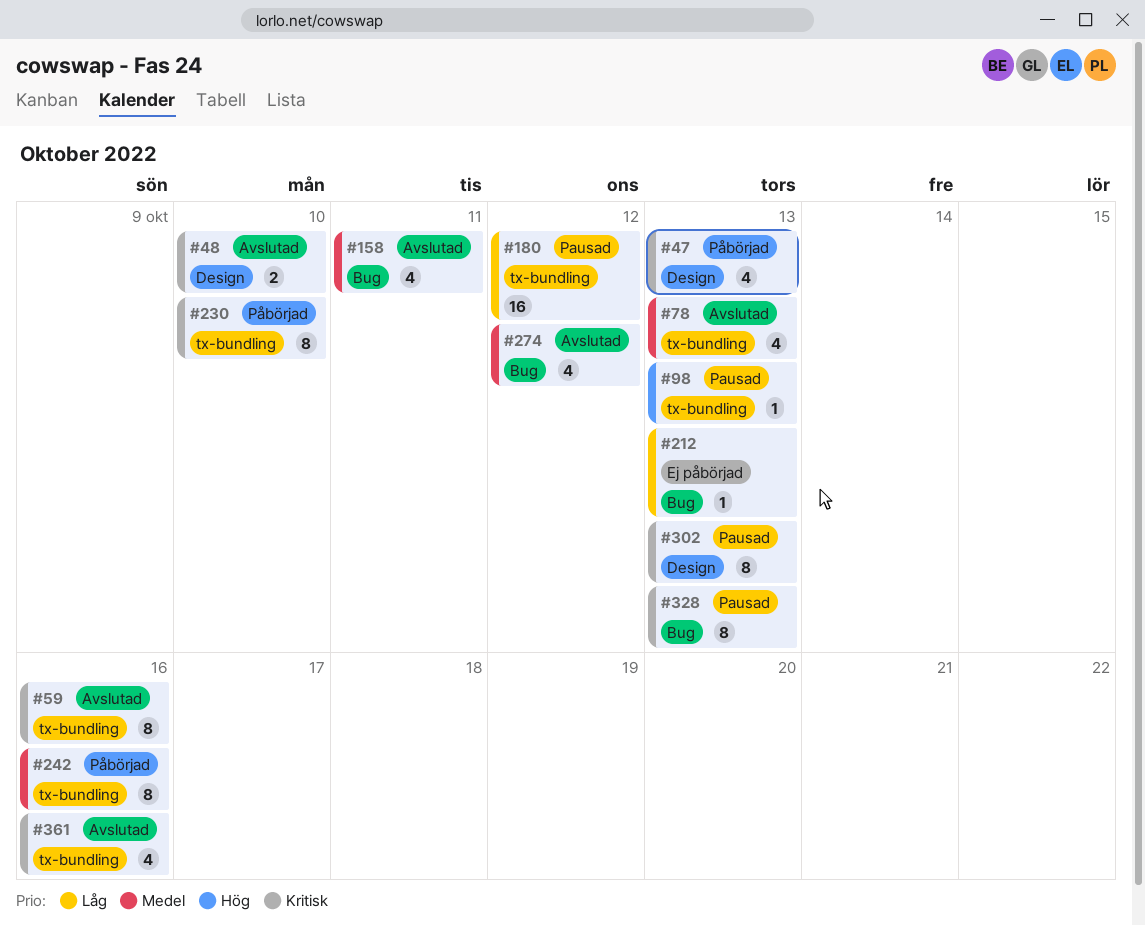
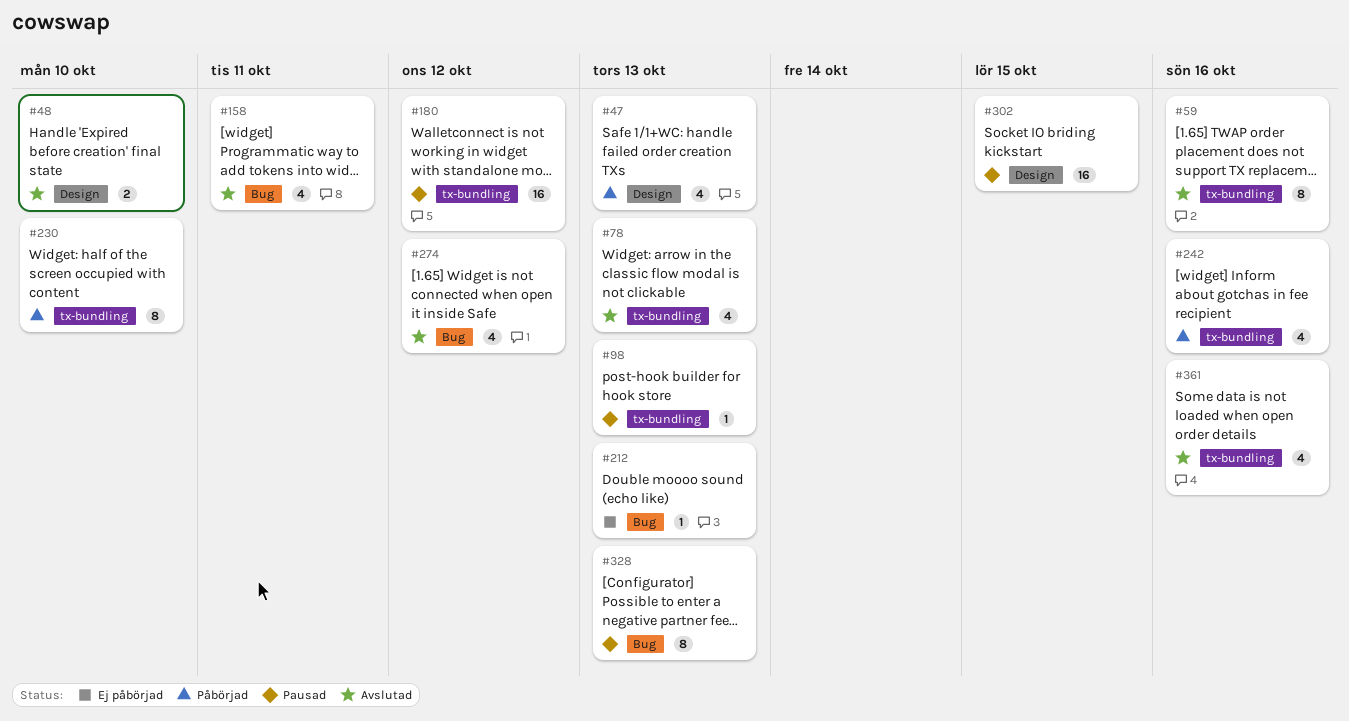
#242, estimate: 8 -> 4
#302, estimate: 8 -> 16
#302, due: Oct 13 -> Oct 15

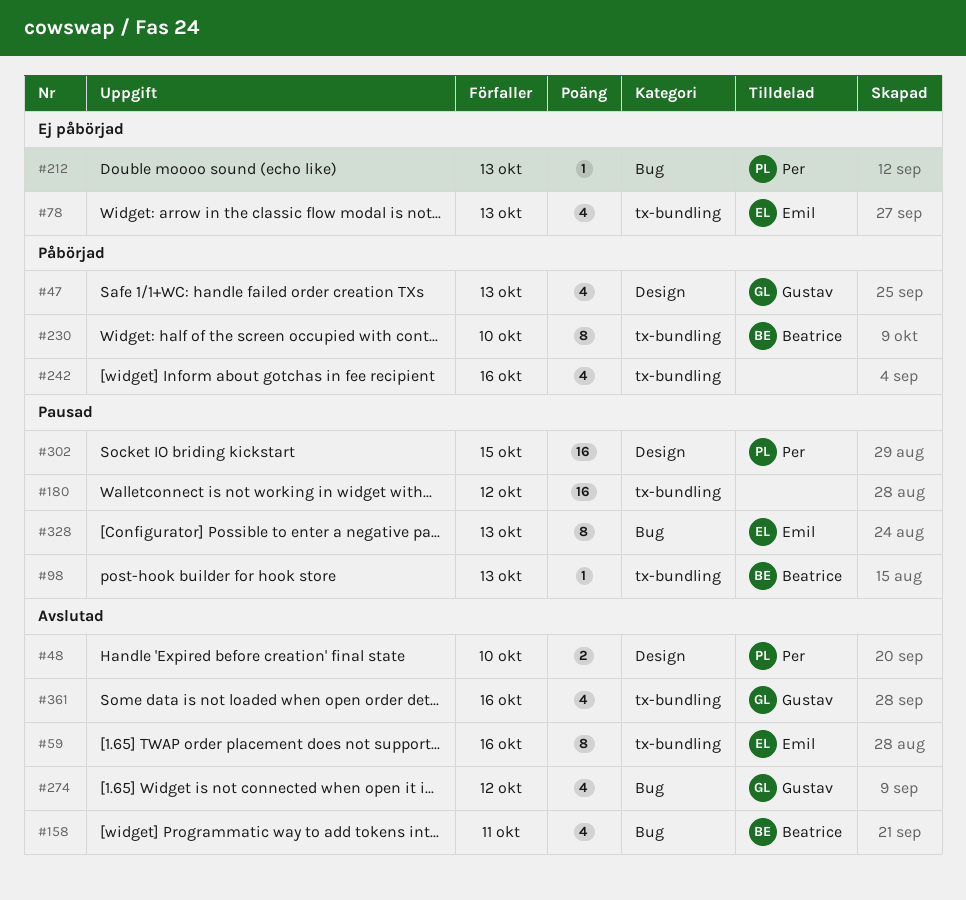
#78, status: Avslutad -> Ej påbörjad

